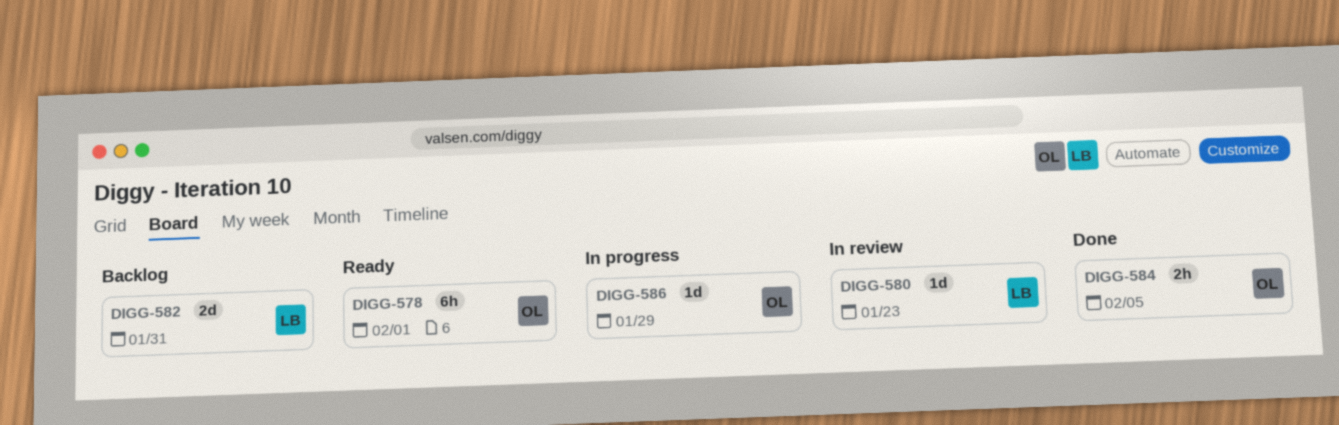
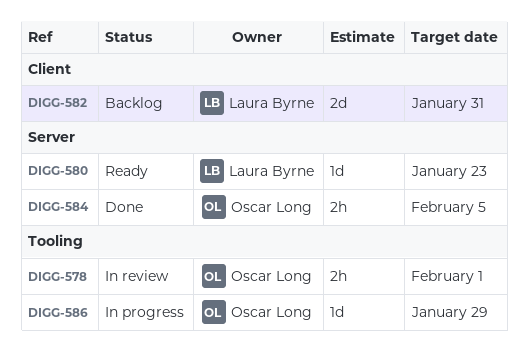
DIGG-578, status: Ready -> In review
DIGG-578, estimate: 6h -> 2h
DIGG-580, status: In review -> Ready

